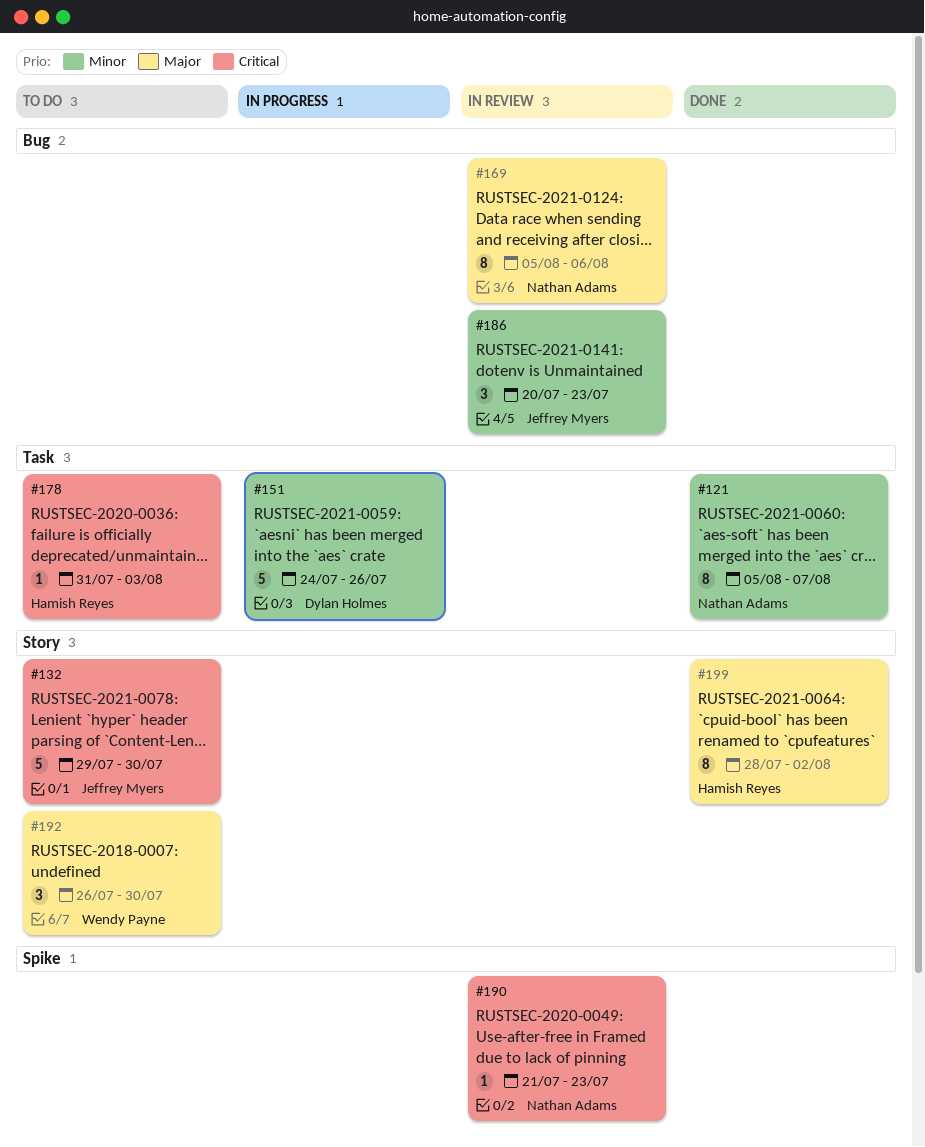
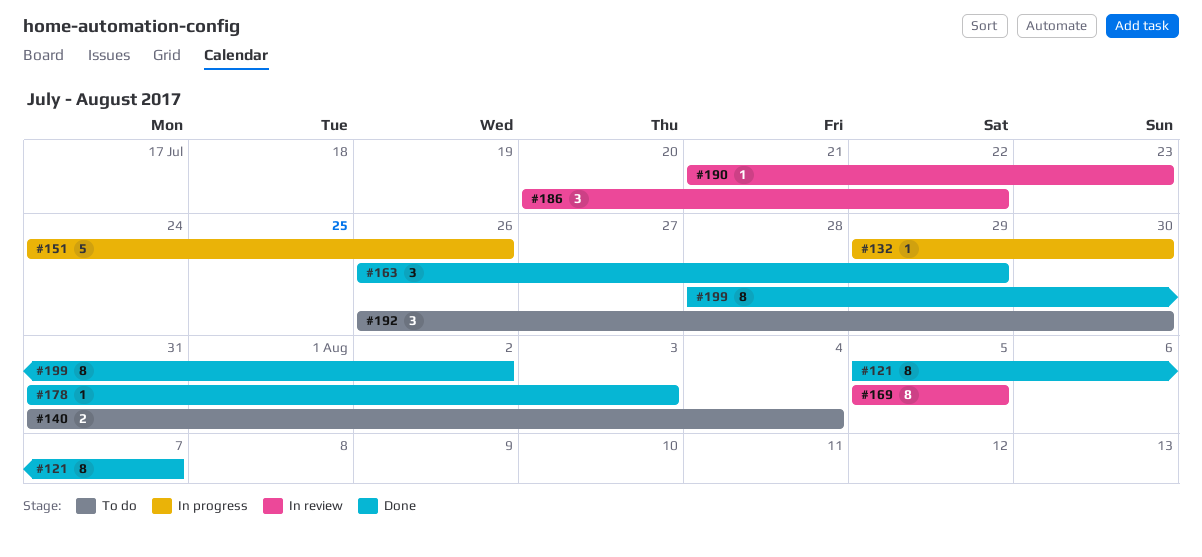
#132, status: To do -> In progress
#132, estimate: 5 -> 1
#140: none -> present
#163: none -> present
#169, due: Aug 6 -> Aug 5
#178, status: To do -> Done
#186, due: Jul 23 -> Jul 22

